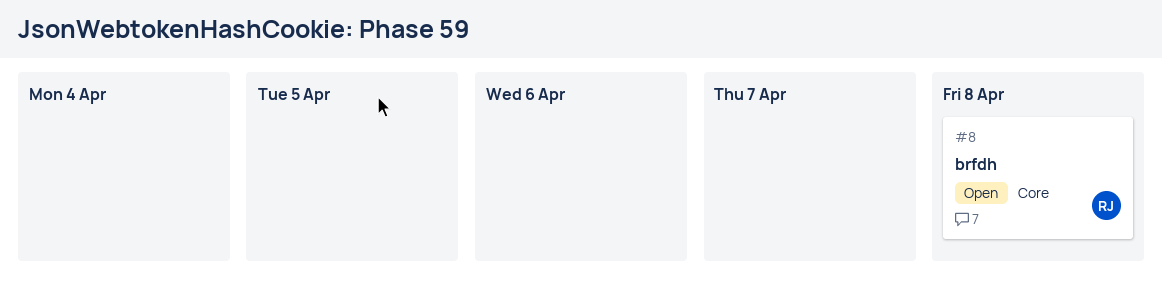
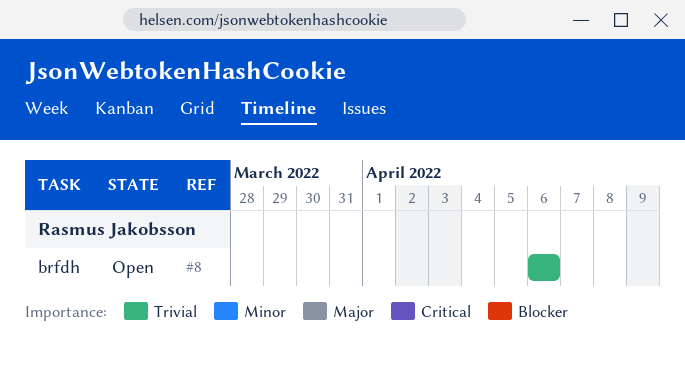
#8, due: Apr 8 -> Apr 6

